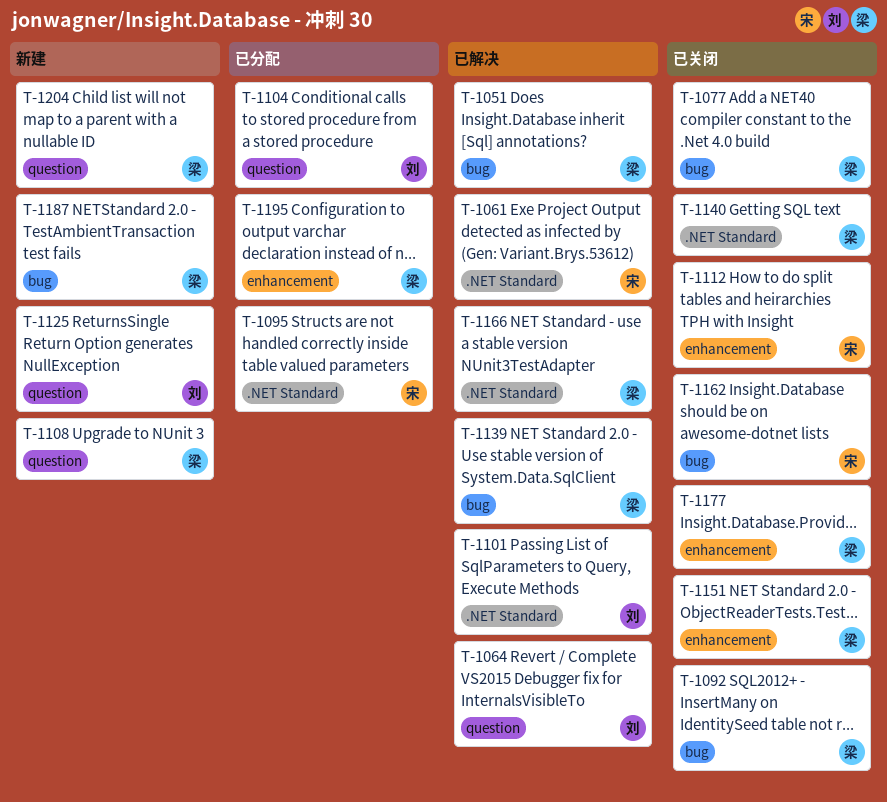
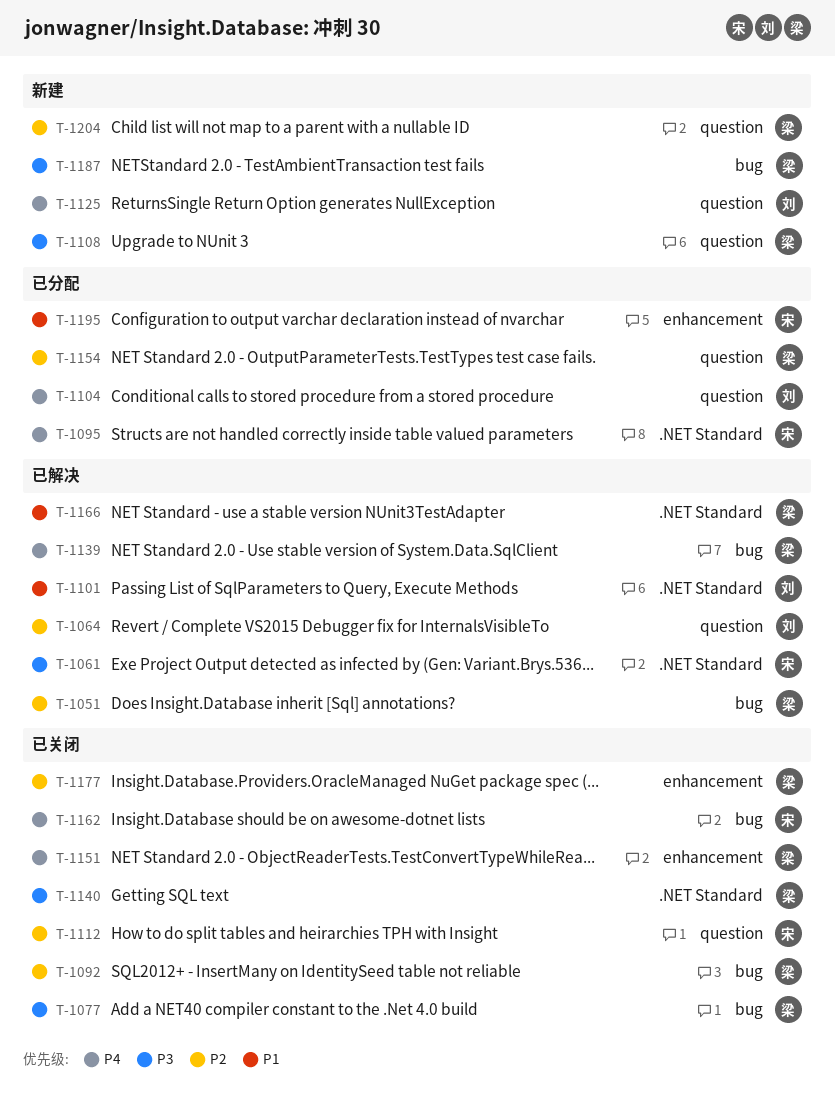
T-1112, label: enhancement -> question
T-1154: none -> present
T-1195, owner: 梁 -> 宋

